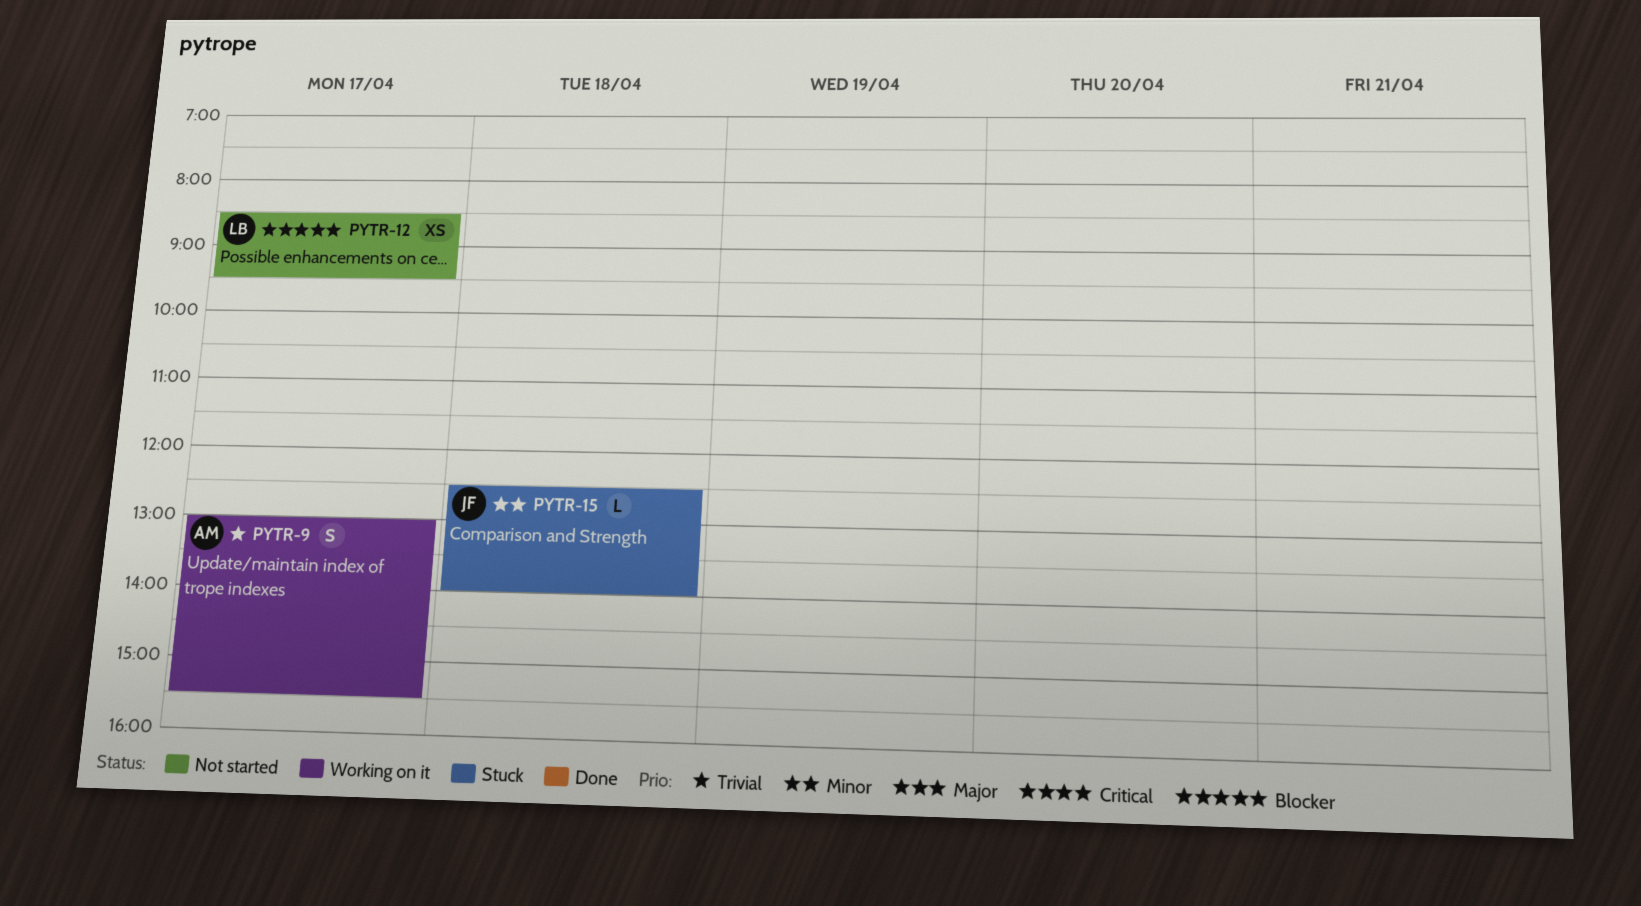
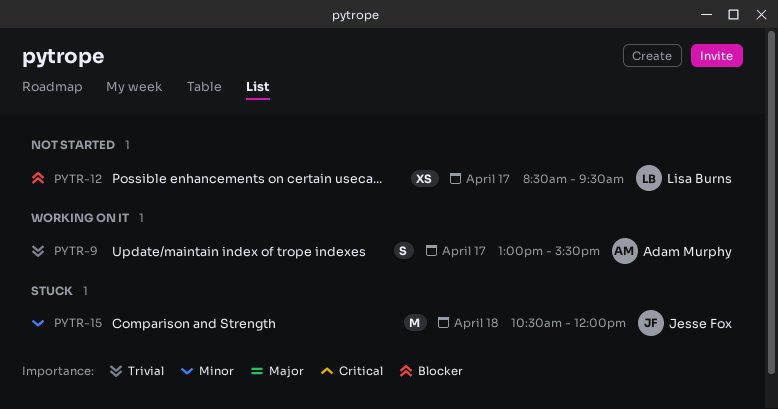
PYTR-15, estimate: L -> M
PYTR-15, begins: 12:30 -> 10:30
PYTR-15, ends: 14:00 -> 12:00

